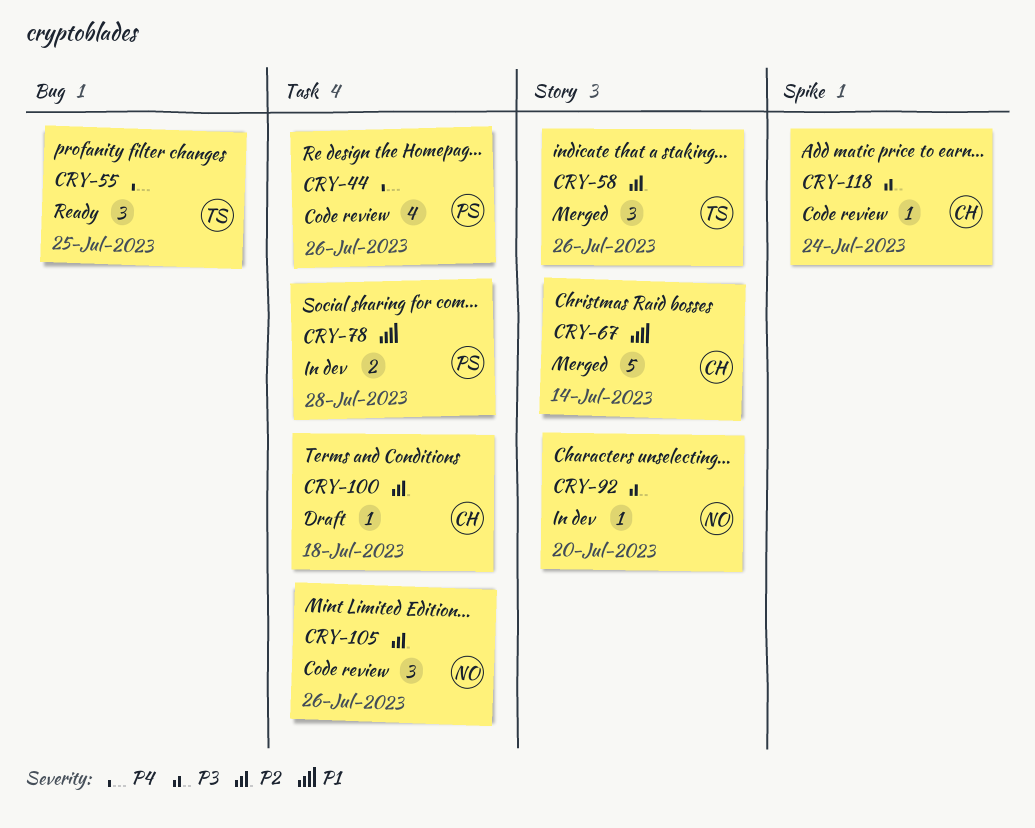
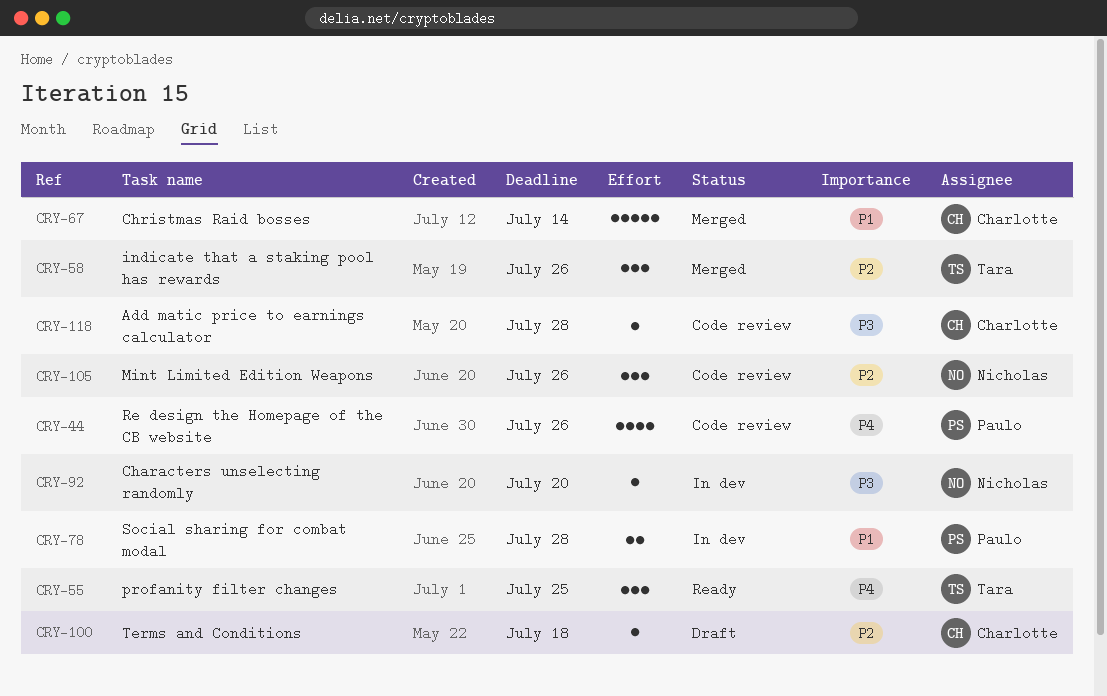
CRY-118, due: Jul 24 -> Jul 28

